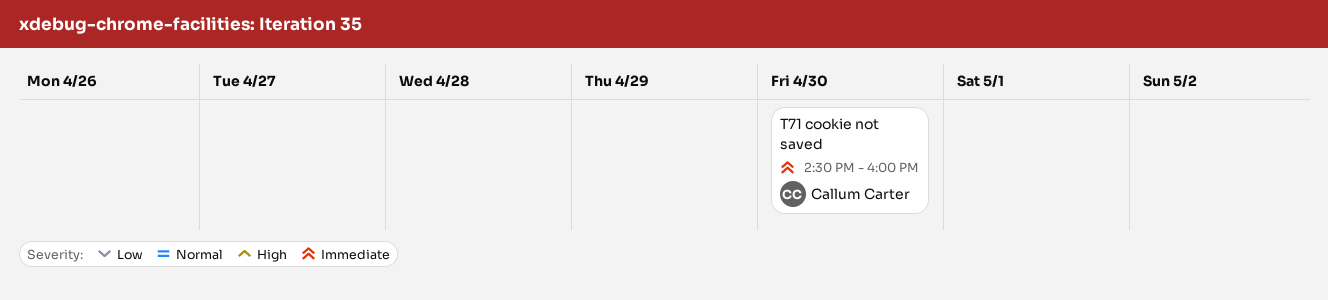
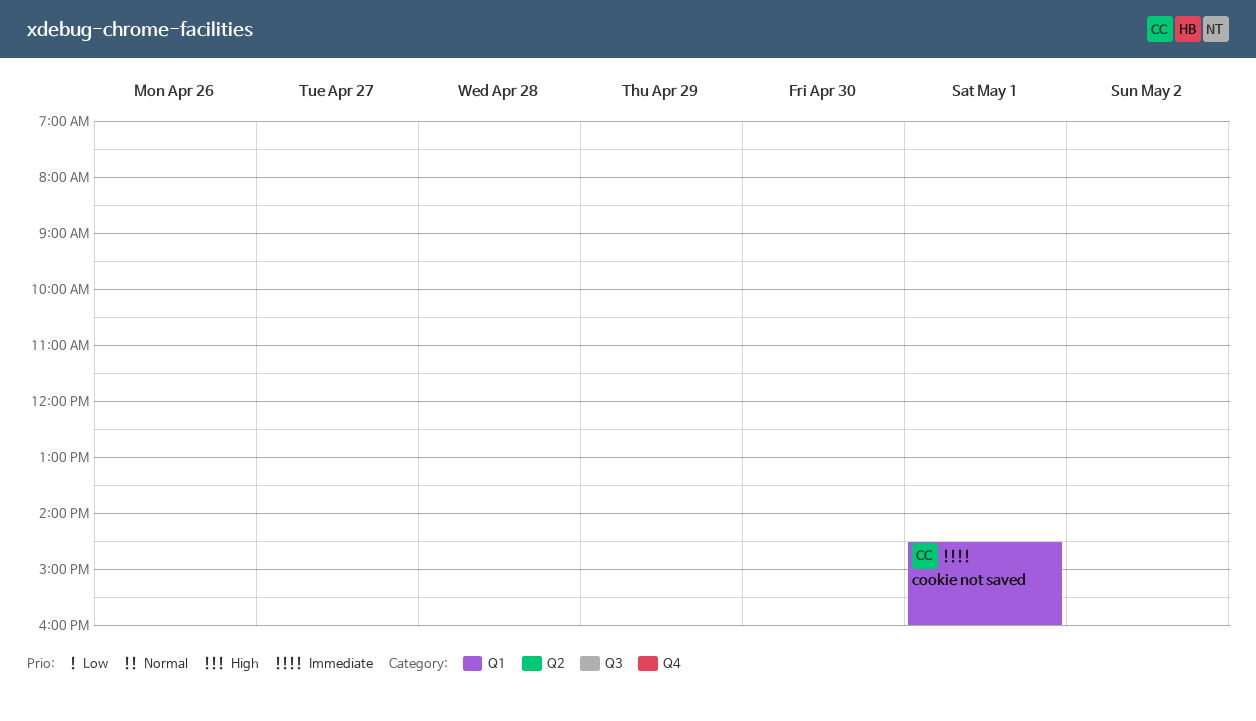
cookie not saved, day: Apr 30 -> May 1

